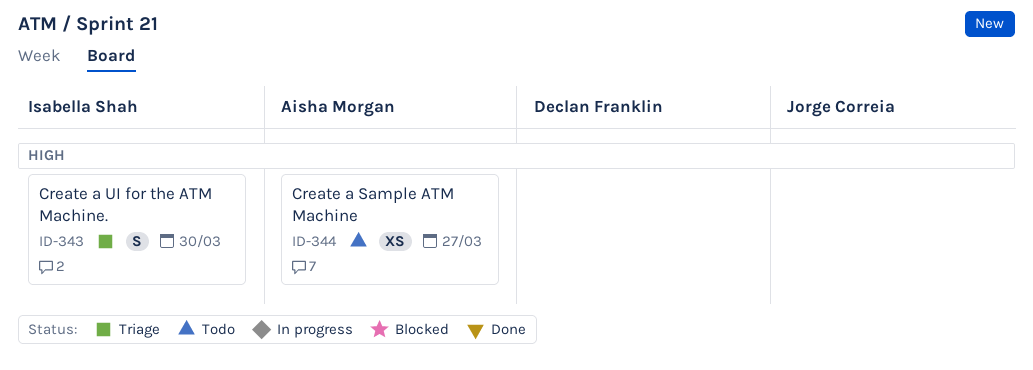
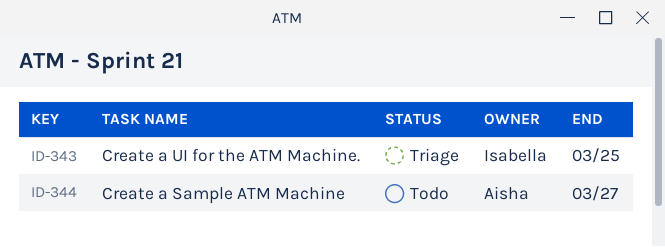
ID-343, due: Mar 30 -> Mar 25

